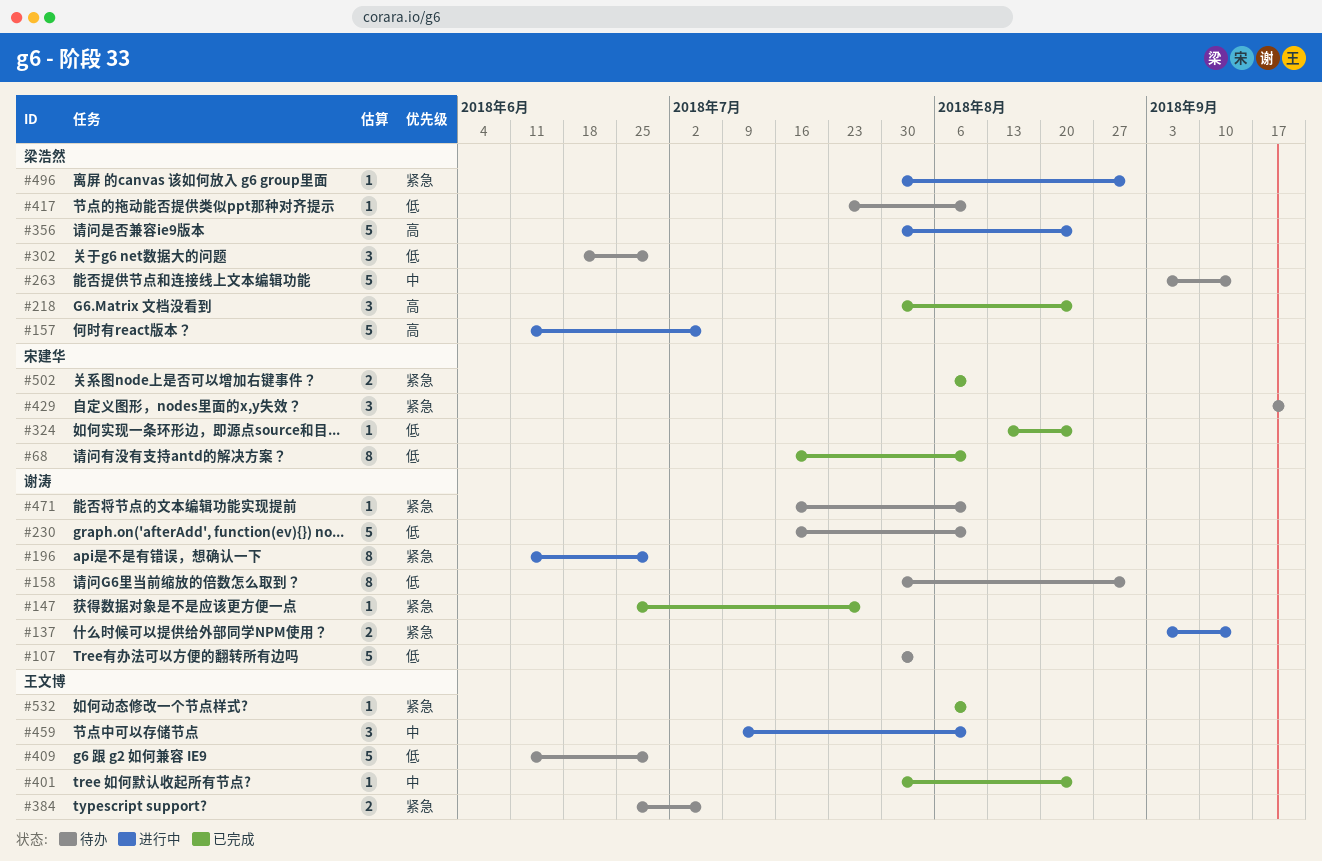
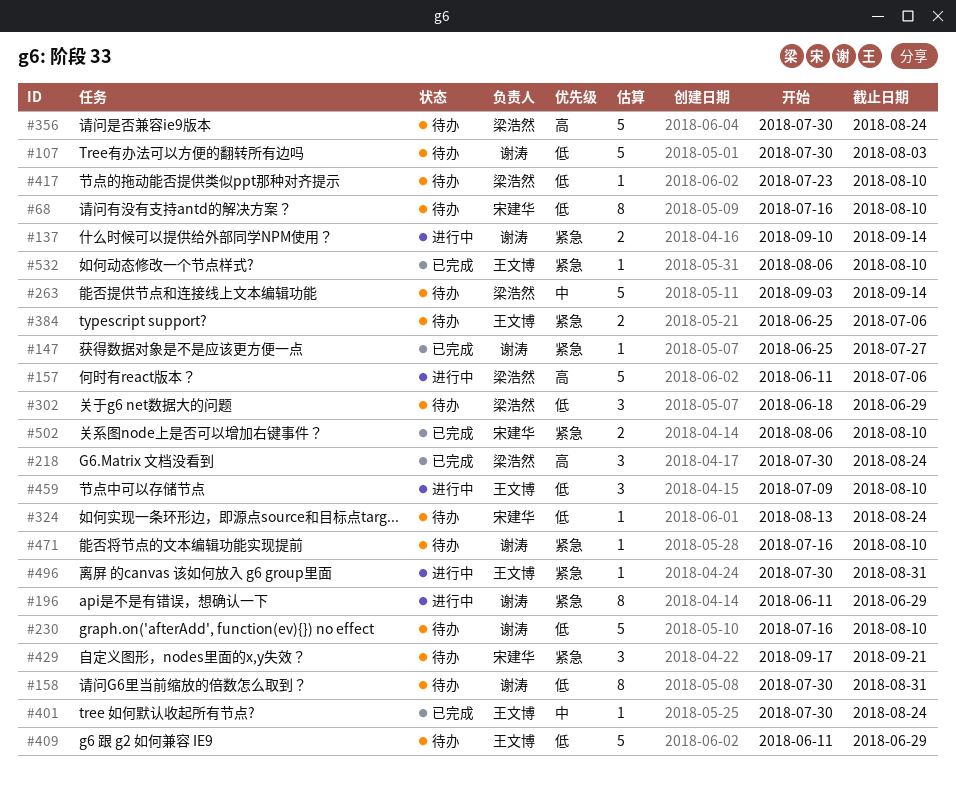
#68, status: 已完成 -> 待办
#137, start: Sep 3 -> Sep 10
#324, status: 已完成 -> 待办
#356, status: 进行中 -> 待办
#459, priority: 中 -> 低
#496, owner: 梁浩然 -> 王文博

